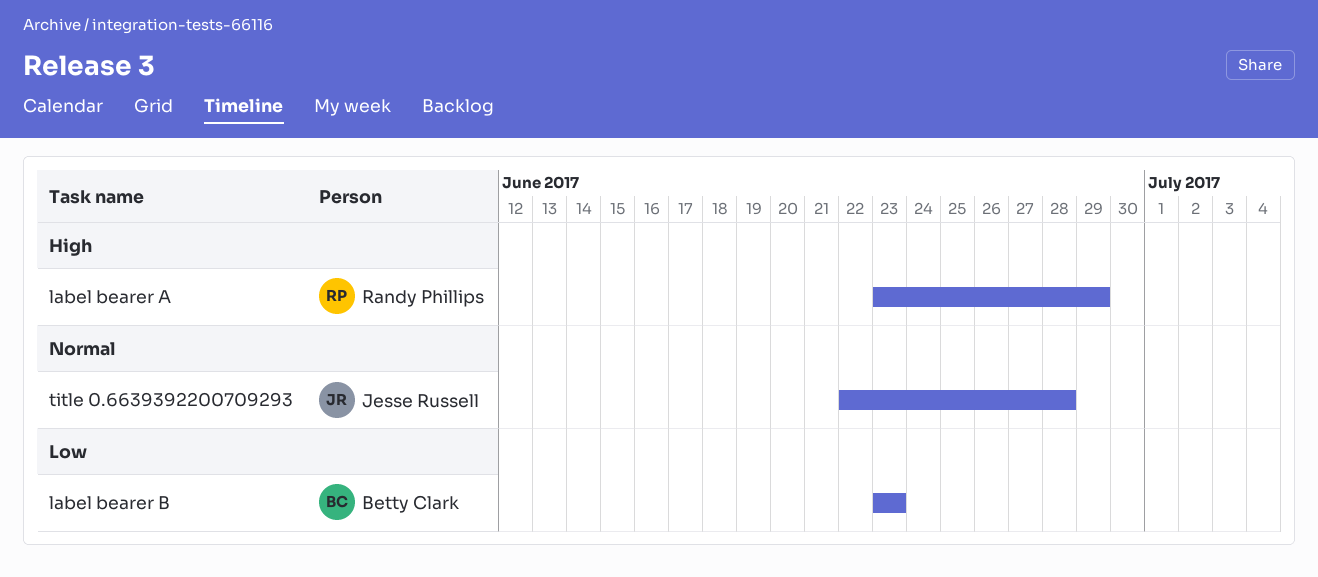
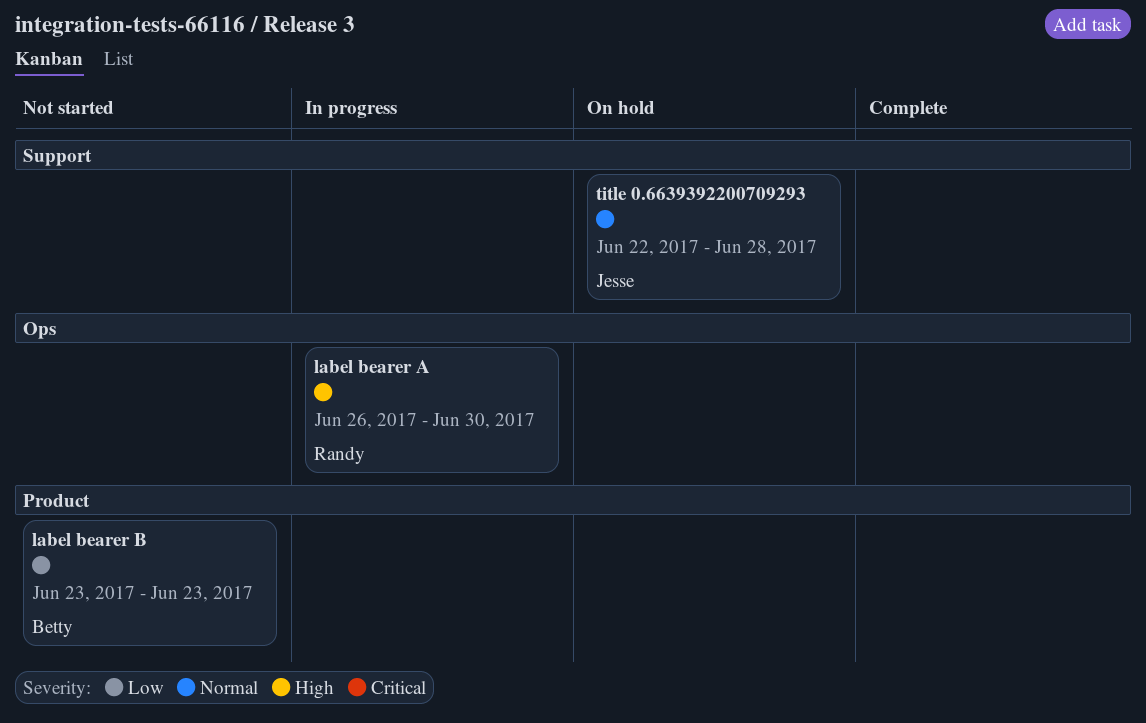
label bearer A, start: Jun 23 -> Jun 26
label bearer A, due: Jun 29 -> Jun 30

